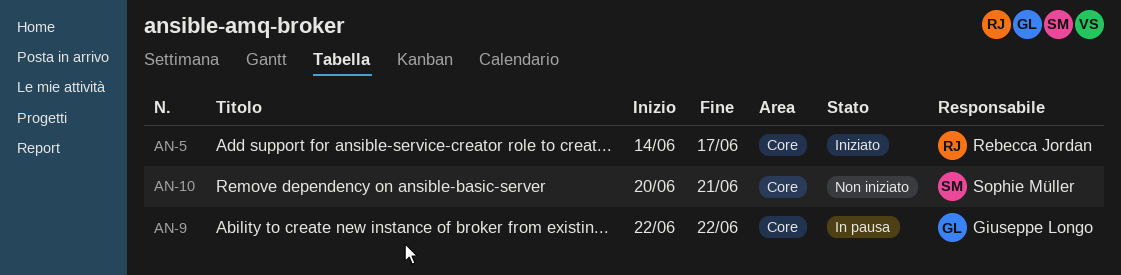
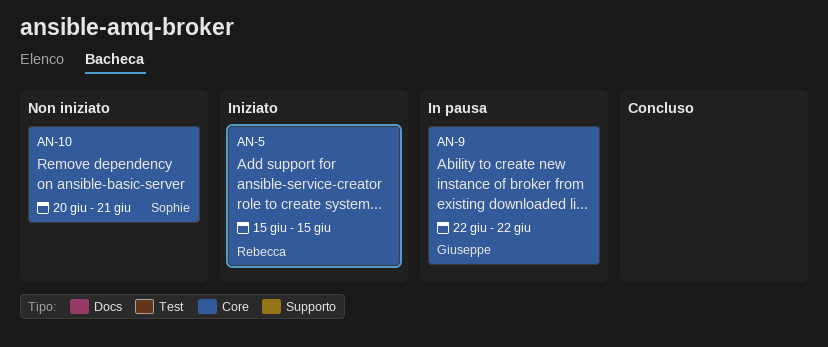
AN-5, start: Jun 14 -> Jun 15
AN-5, due: Jun 17 -> Jun 15

